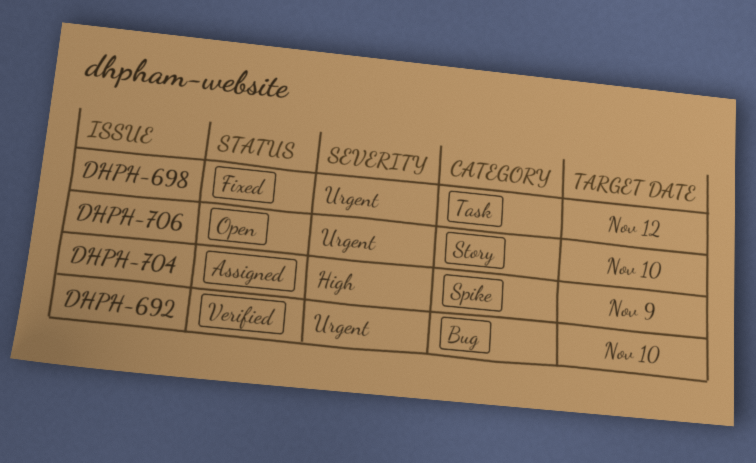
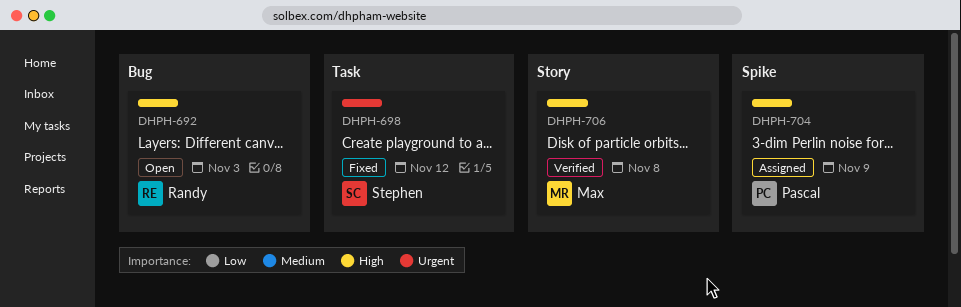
DHPH-692, status: Verified -> Open
DHPH-692, priority: Urgent -> High
DHPH-692, due: Nov 10 -> Nov 3
DHPH-706, status: Open -> Verified
DHPH-706, priority: Urgent -> High
DHPH-706, due: Nov 10 -> Nov 8

